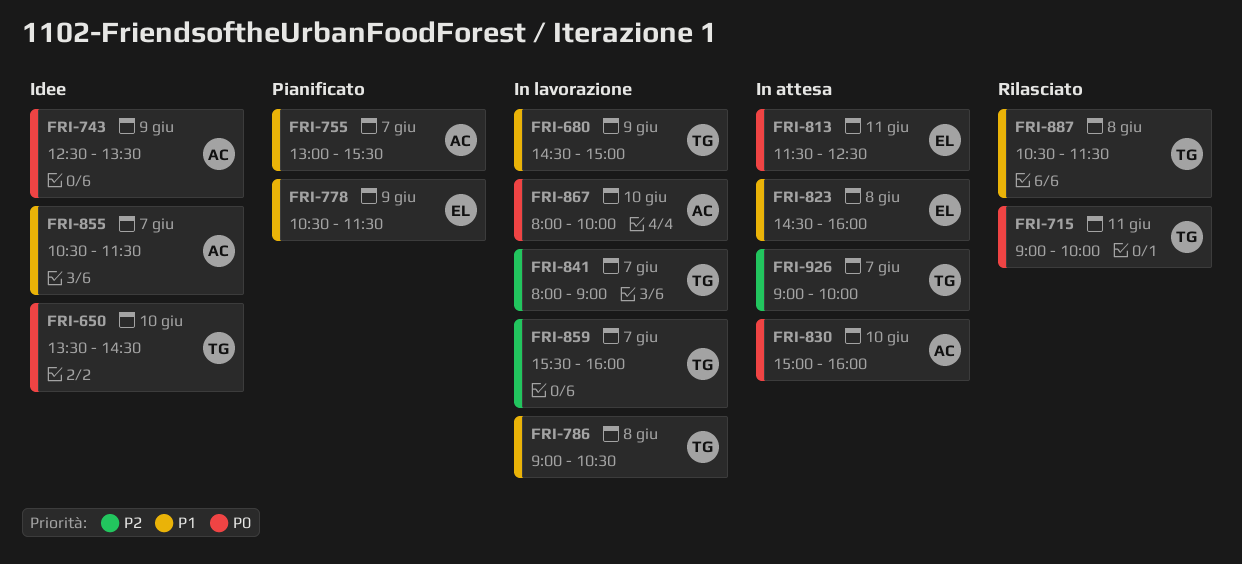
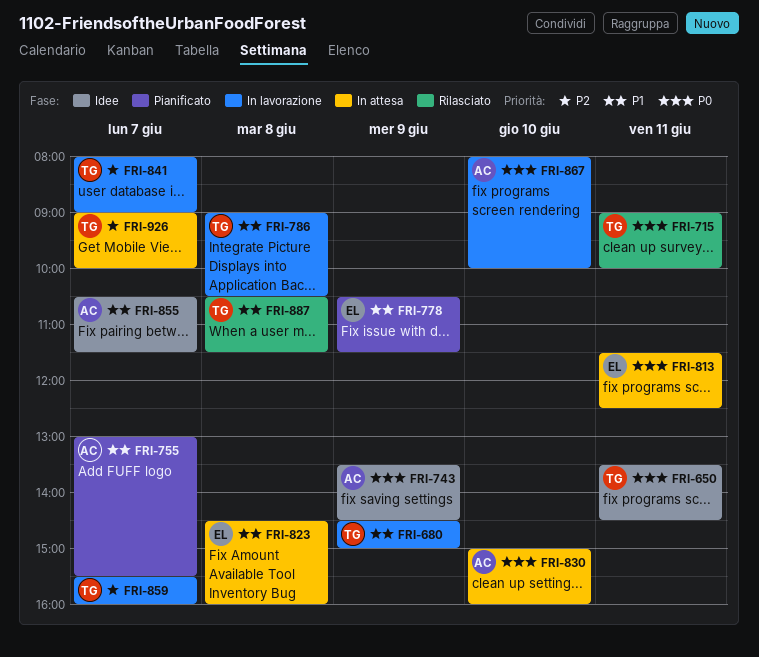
FRI-650, day: Jun 10 -> Jun 11
FRI-743, begins: 12:30 -> 13:30
FRI-743, ends: 13:30 -> 14:30

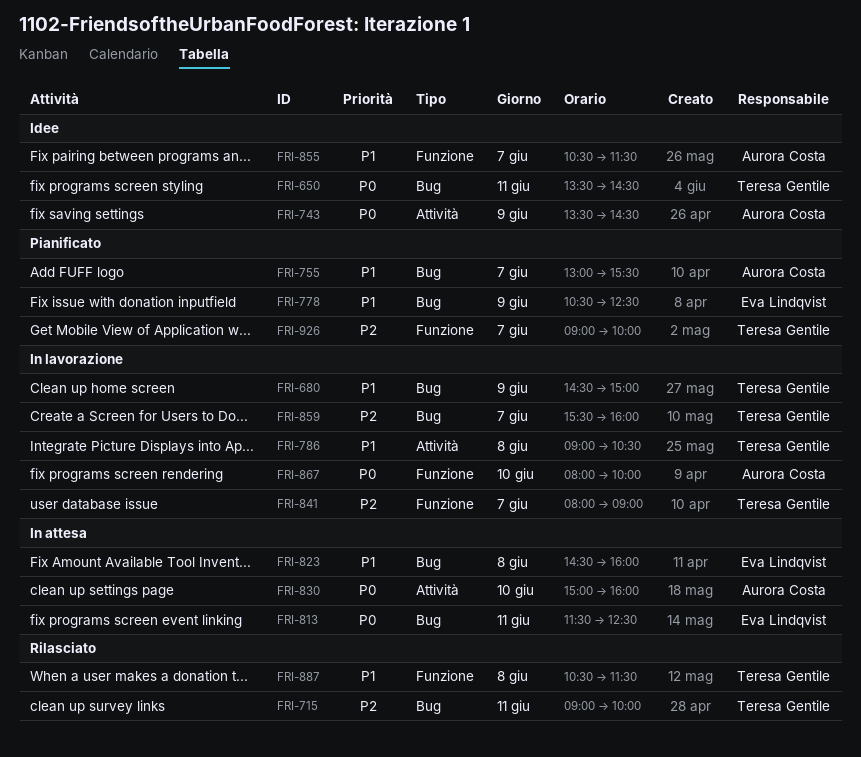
FRI-715, priority: P0 -> P2
FRI-778, ends: 11:30 -> 12:30
FRI-926, status: In attesa -> Pianificato

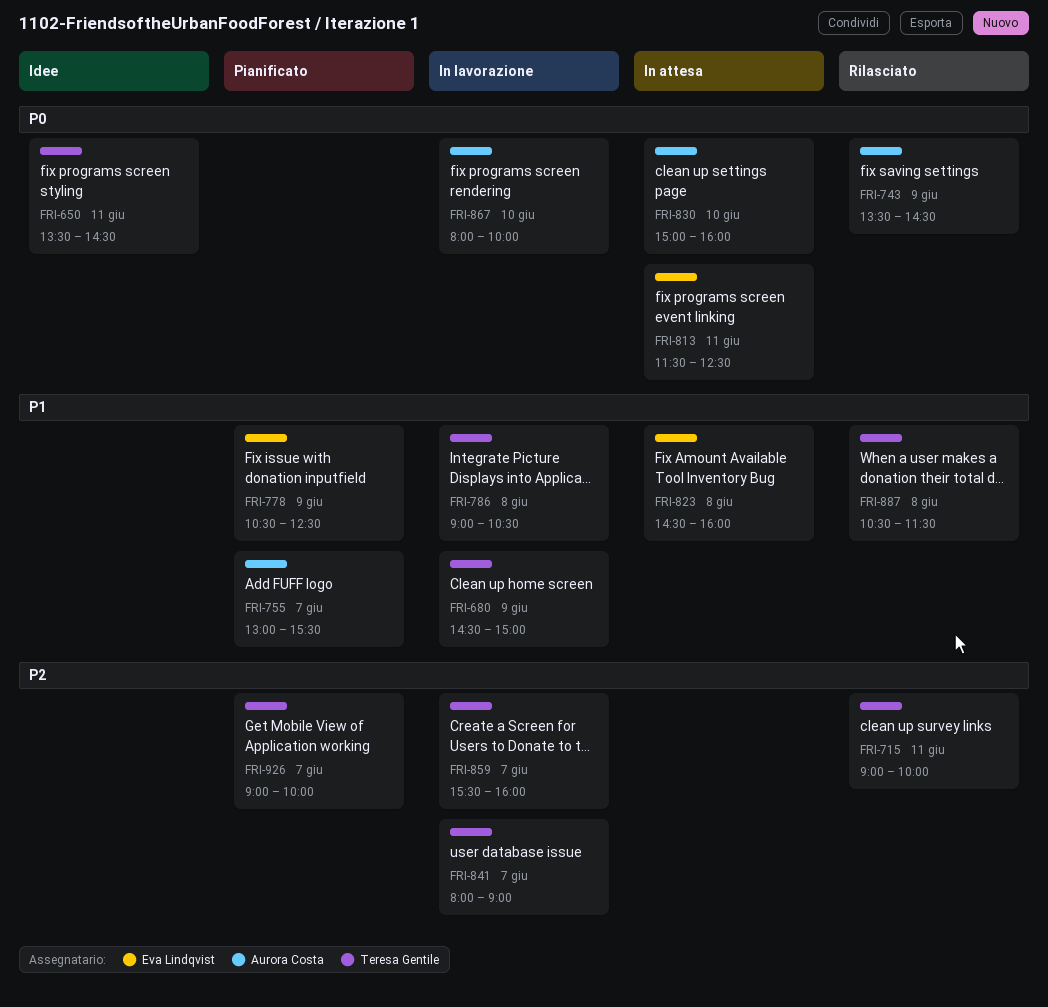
FRI-743, status: Idee -> Rilasciato
FRI-855: present -> none

